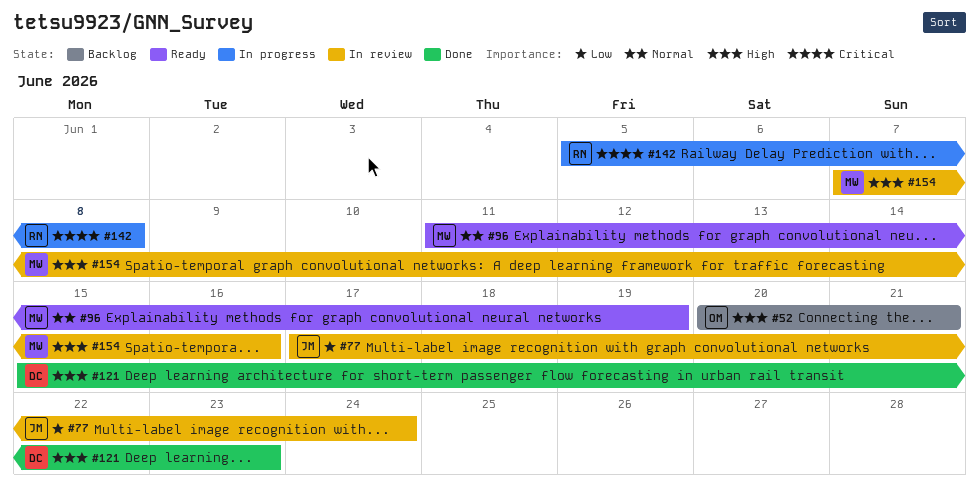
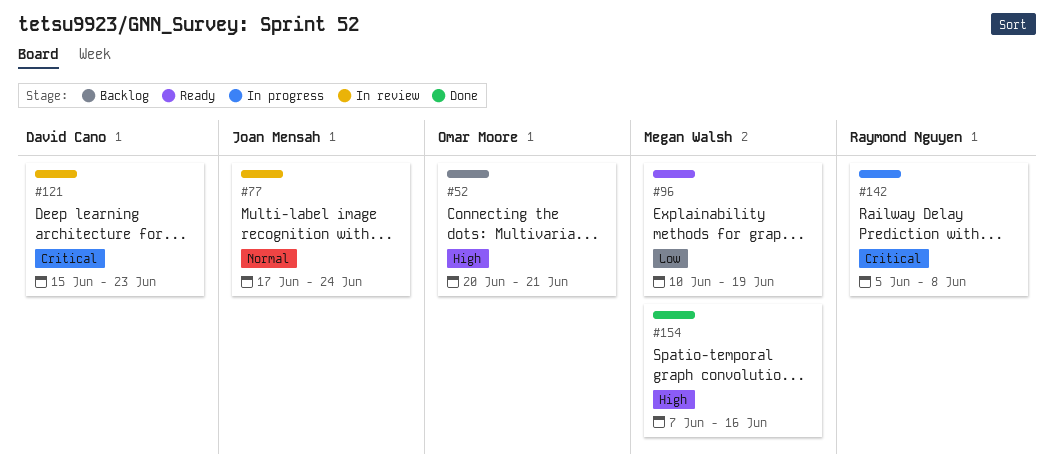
#77, priority: Low -> Normal
#96, priority: Normal -> Low
#96, start: Jun 11 -> Jun 10
#121, status: Done -> In review
#121, priority: High -> Critical
#154, status: In review -> Done

